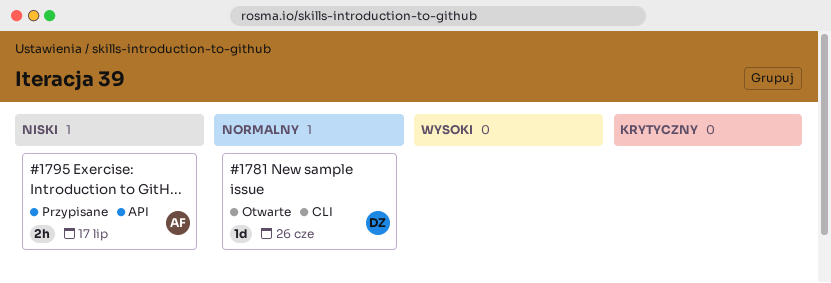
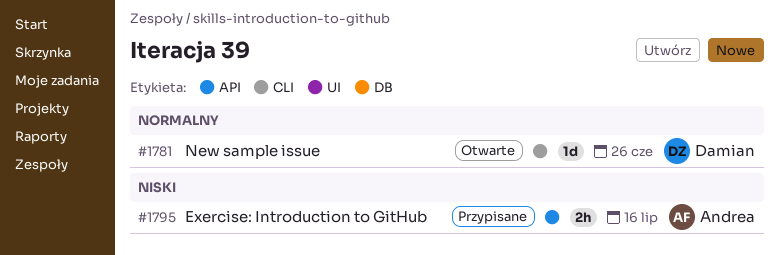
#1795, due: Jul 17 -> Jul 16

